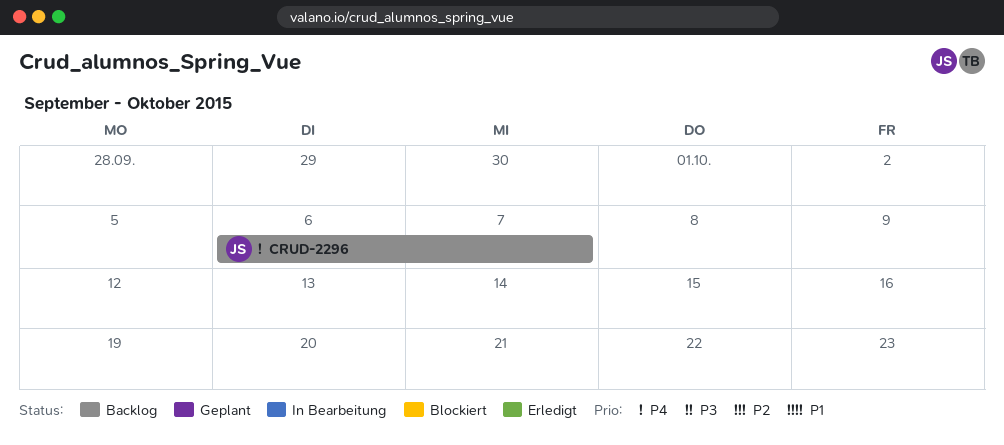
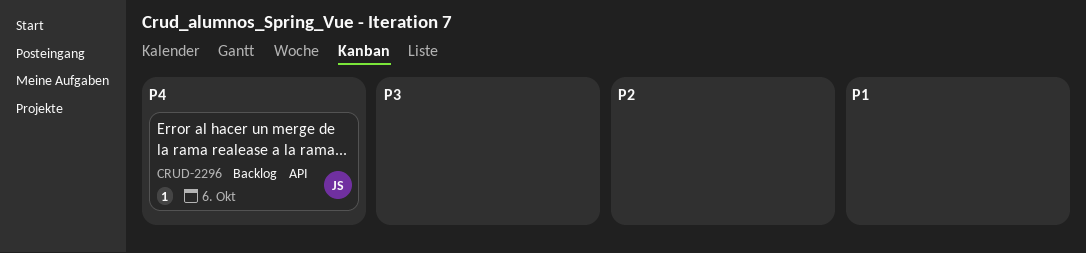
CRUD-2296, due: Oct 7 -> Oct 6

